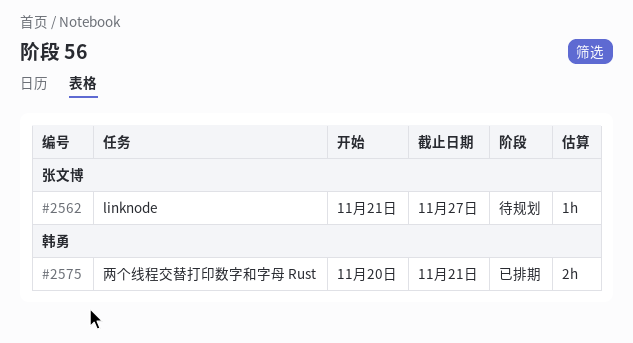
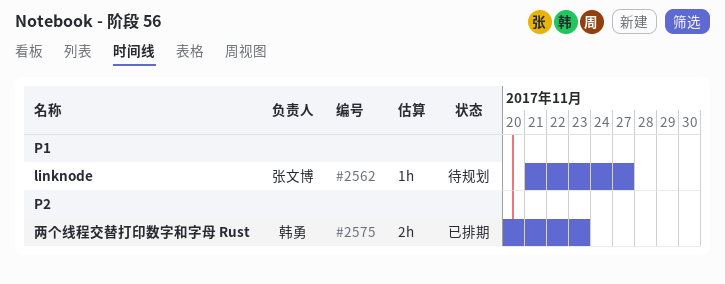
#2575, due: Nov 21 -> Nov 23

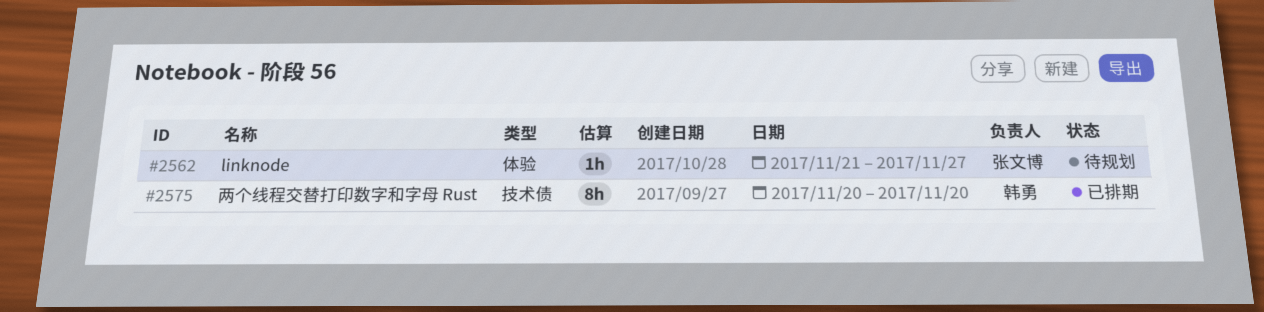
#2575, estimate: 2h -> 8h
#2575, due: Nov 23 -> Nov 20

